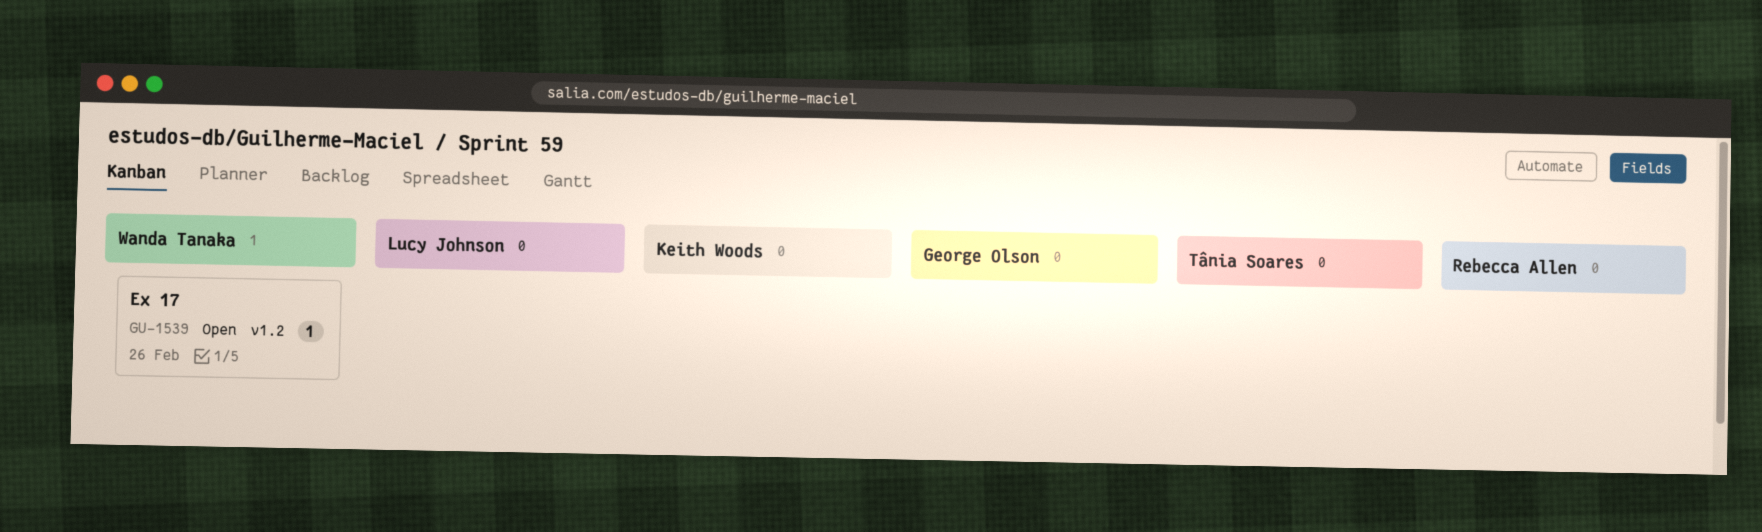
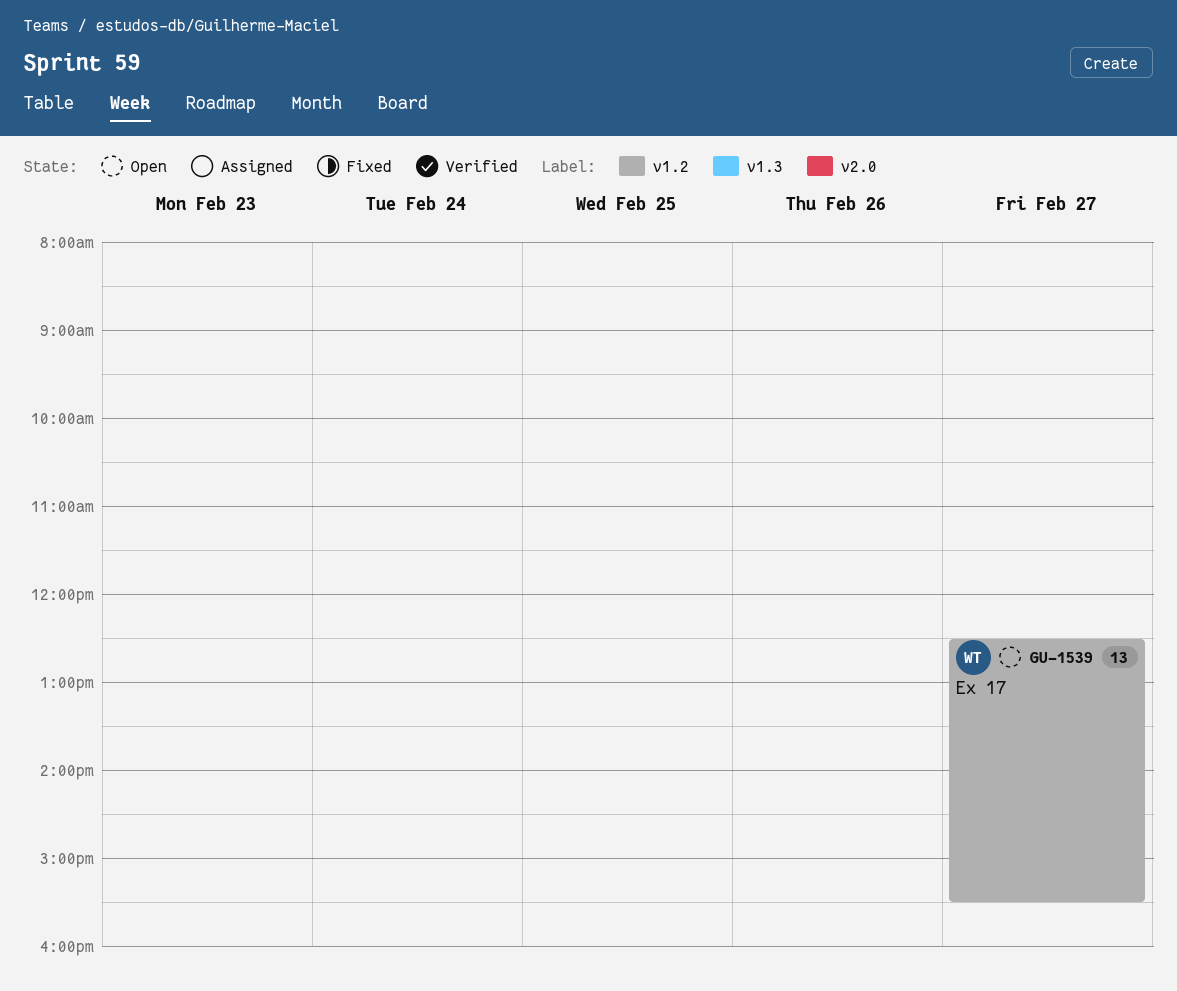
GU-1539, estimate: 1 -> 13
GU-1539, day: Feb 26 -> Feb 27

